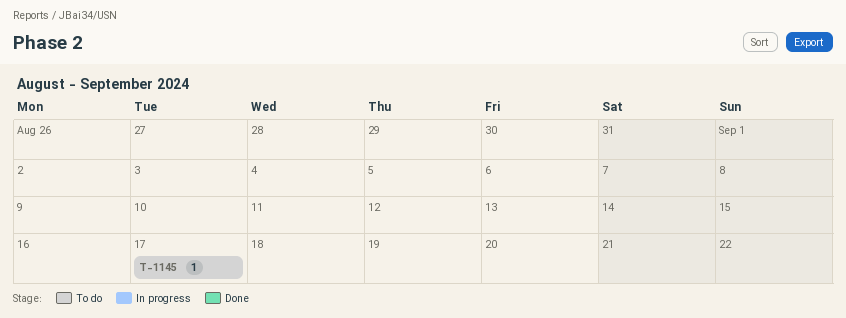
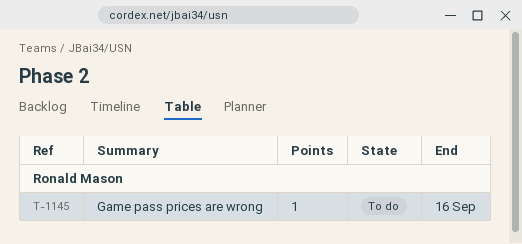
T-1145, due: Sep 17 -> Sep 16

